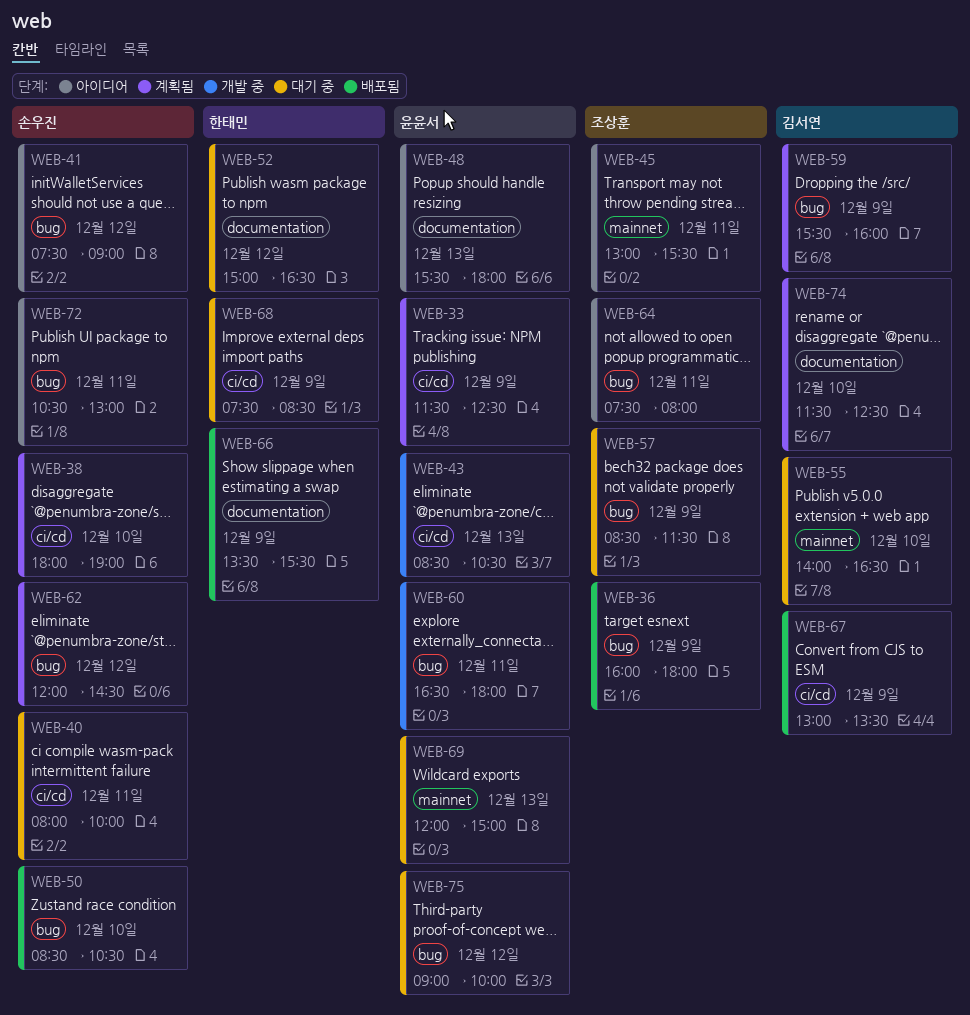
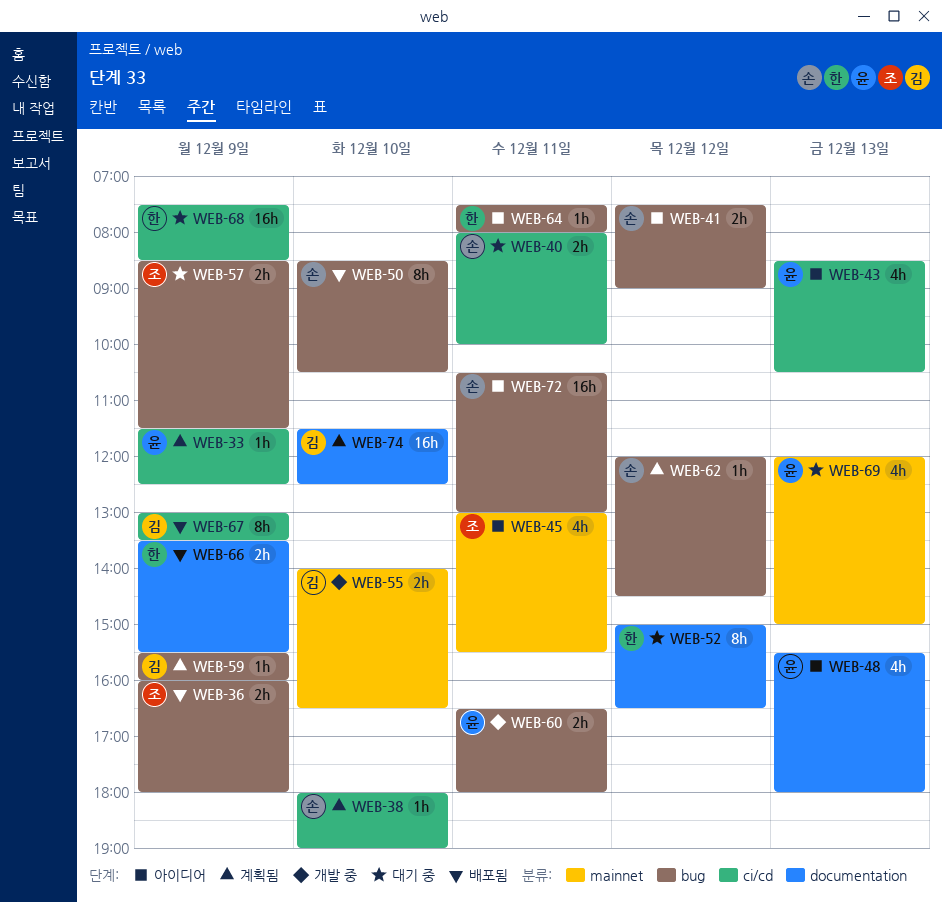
WEB-43, status: 개발 중 -> 아이디어
WEB-55, status: 대기 중 -> 개발 중
WEB-64, owner: 조상훈 -> 한태민
WEB-75: present -> none

